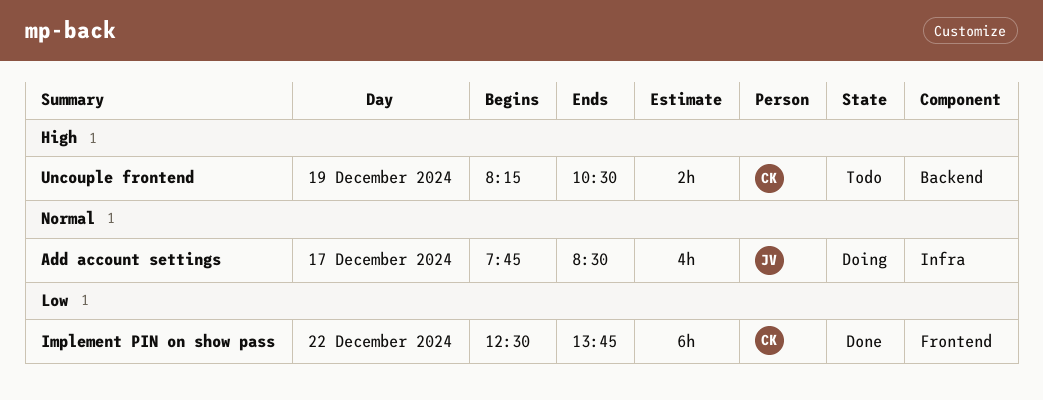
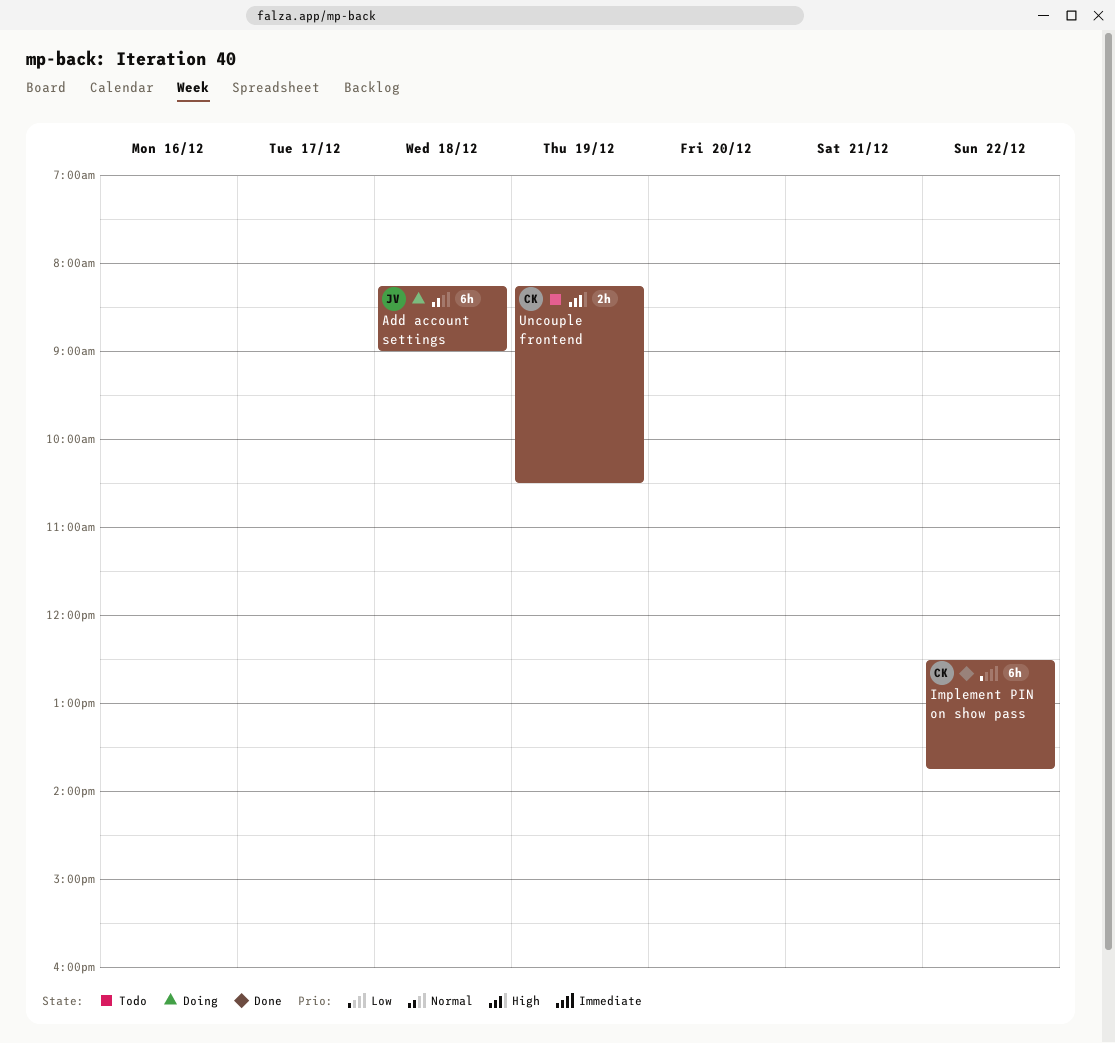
Add account settings, estimate: 4h -> 6h
Add account settings, day: Dec 17 -> Dec 18
Add account settings, begins: 07:45 -> 08:15
Add account settings, ends: 08:30 -> 09:00

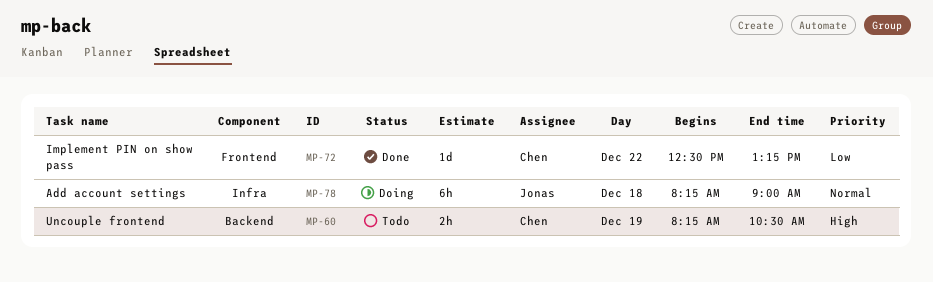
Implement PIN on show pass, estimate: 6h -> 1d
Implement PIN on show pass, ends: 13:45 -> 13:15

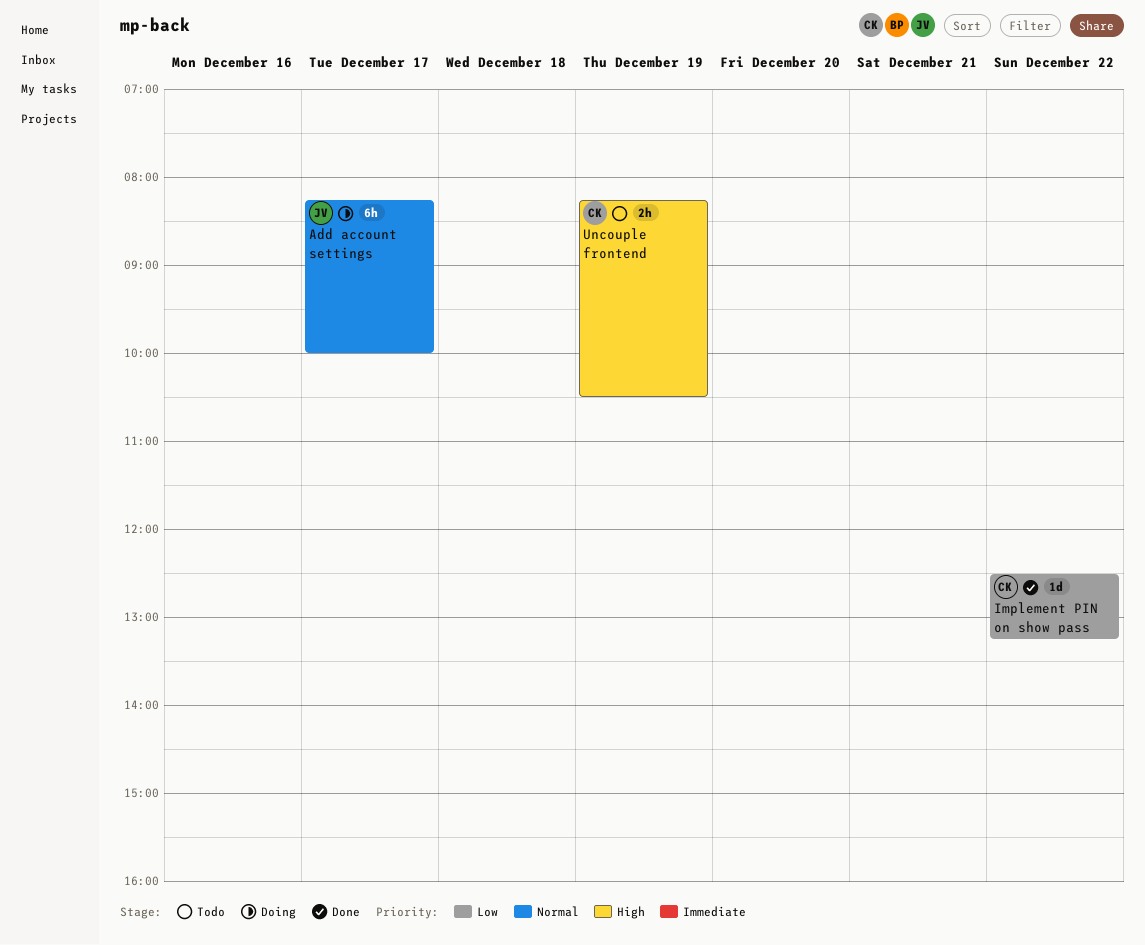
Add account settings, day: Dec 18 -> Dec 17
Add account settings, ends: 09:00 -> 10:00

